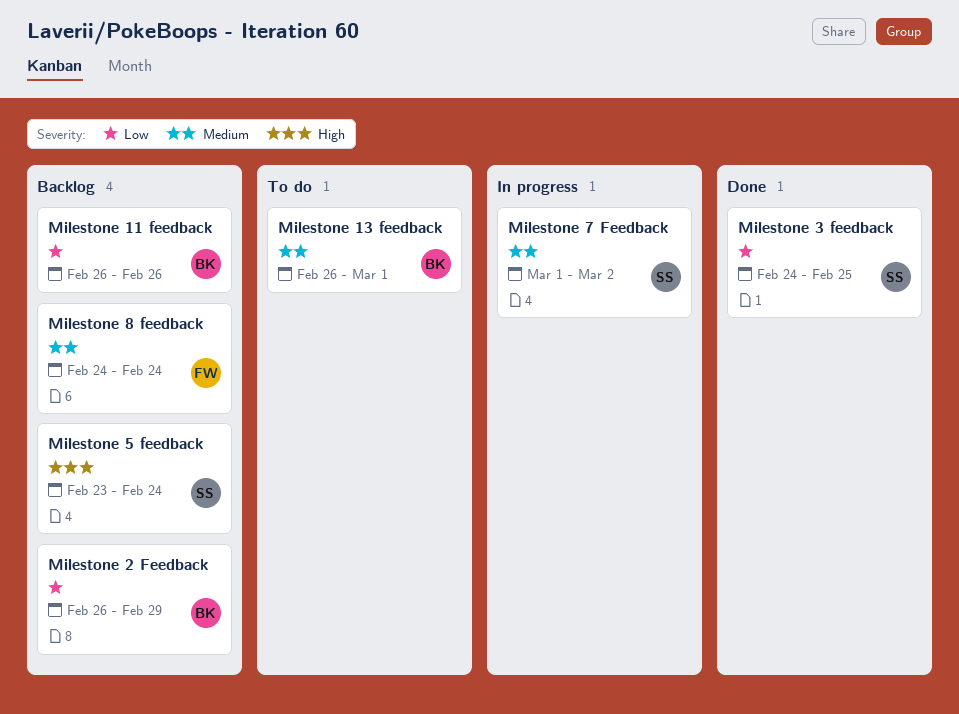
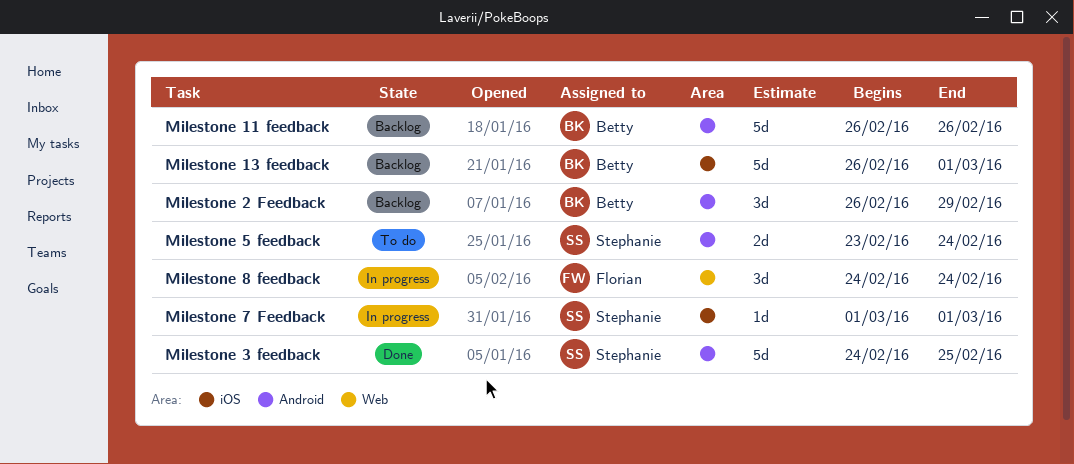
Milestone 13 feedback, status: To do -> Backlog
Milestone 5 feedback, status: Backlog -> To do
Milestone 7 Feedback, due: Mar 2 -> Mar 1
Milestone 8 feedback, status: Backlog -> In progress

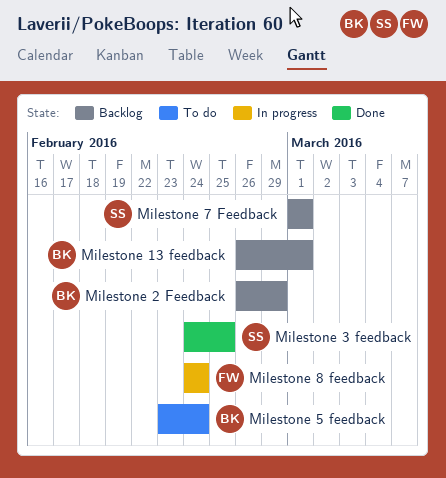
Milestone 11 feedback: present -> none
Milestone 5 feedback, owner: Stephanie -> Betty
Milestone 7 Feedback, status: In progress -> Backlog

